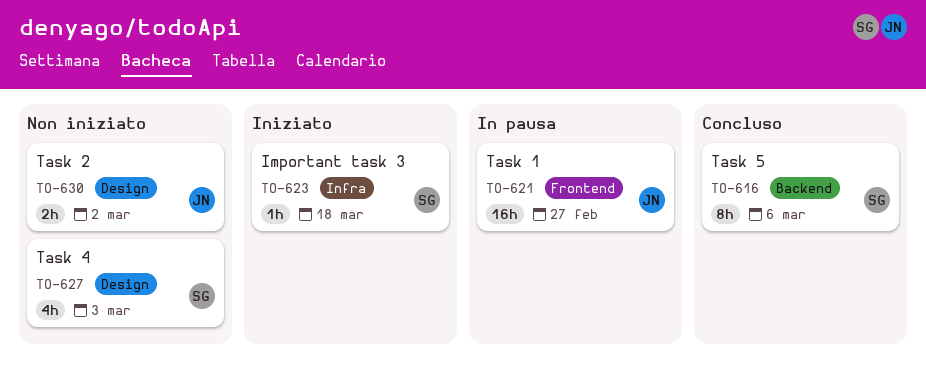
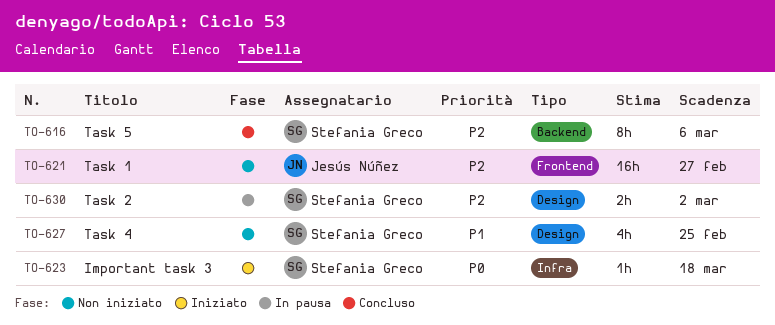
TO-621, status: In pausa -> Non iniziato
TO-627, due: Mar 3 -> Feb 25
TO-630, status: Non iniziato -> In pausa
TO-630, owner: Jesús Núñez -> Stefania Greco

